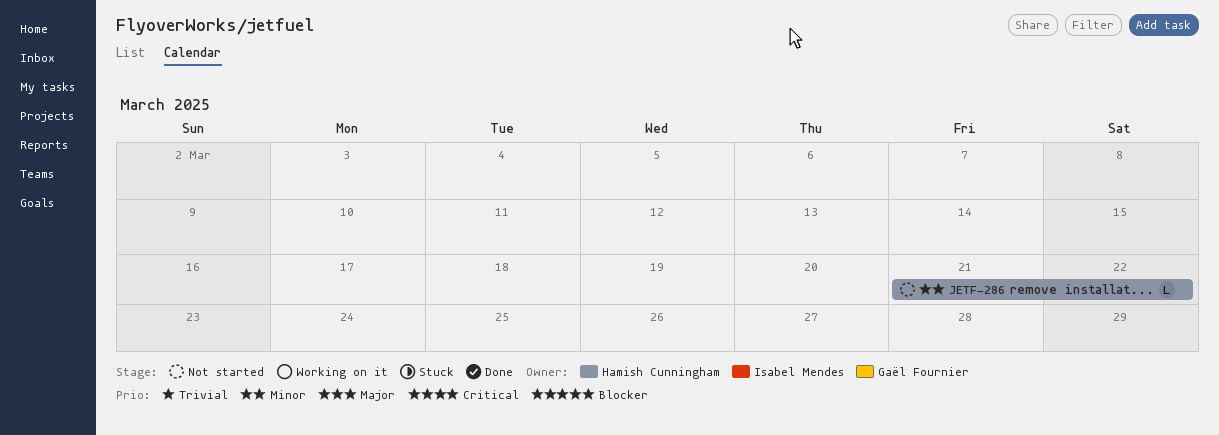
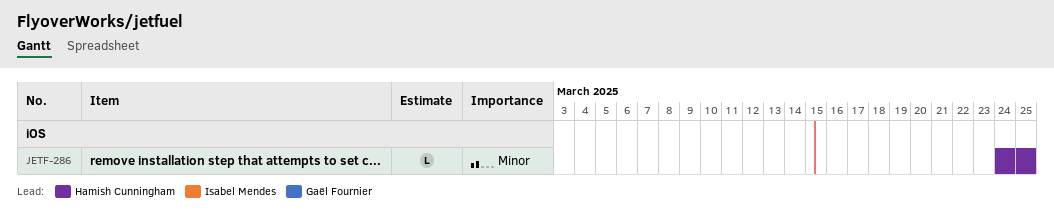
JETF-286, start: Mar 21 -> Mar 24
JETF-286, due: Mar 22 -> Mar 25

